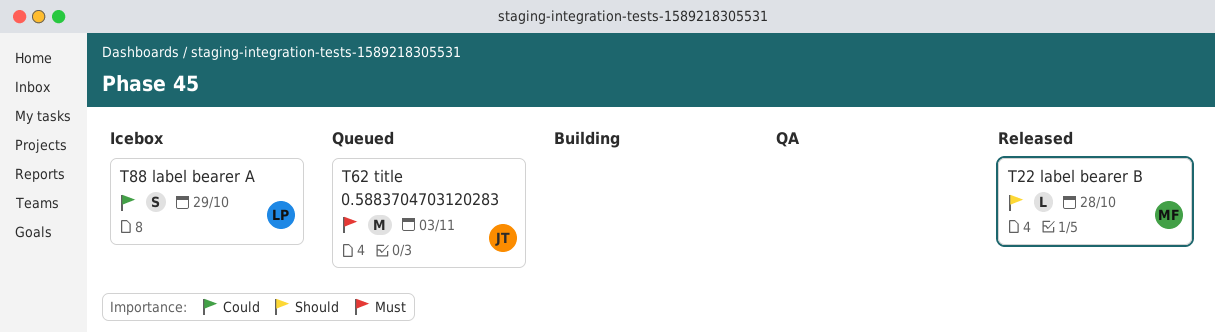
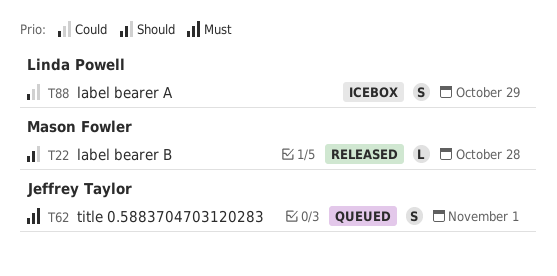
T62, estimate: M -> S
T62, due: Nov 3 -> Nov 1

